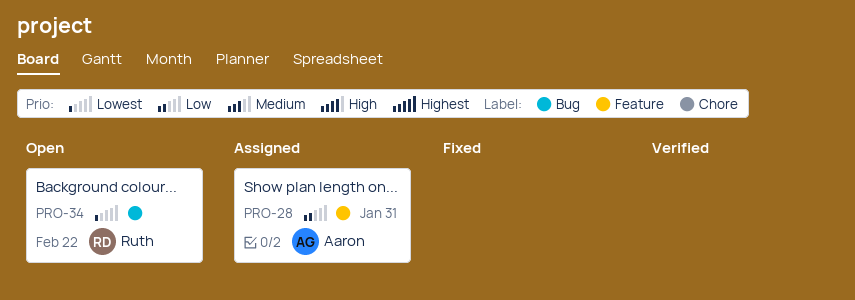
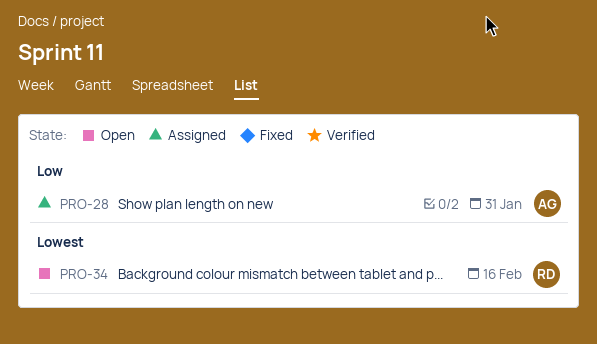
PRO-34, due: Feb 22 -> Feb 16

